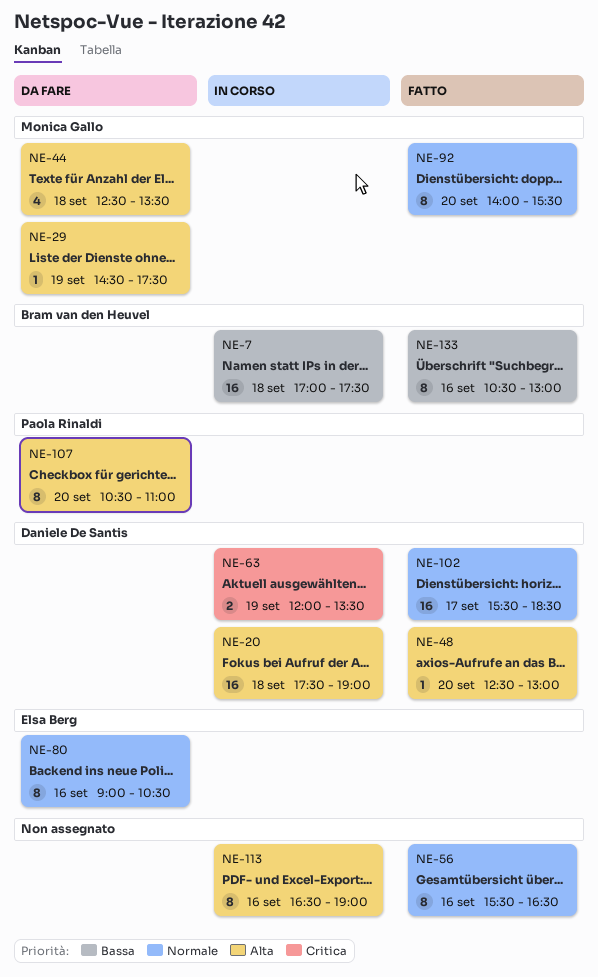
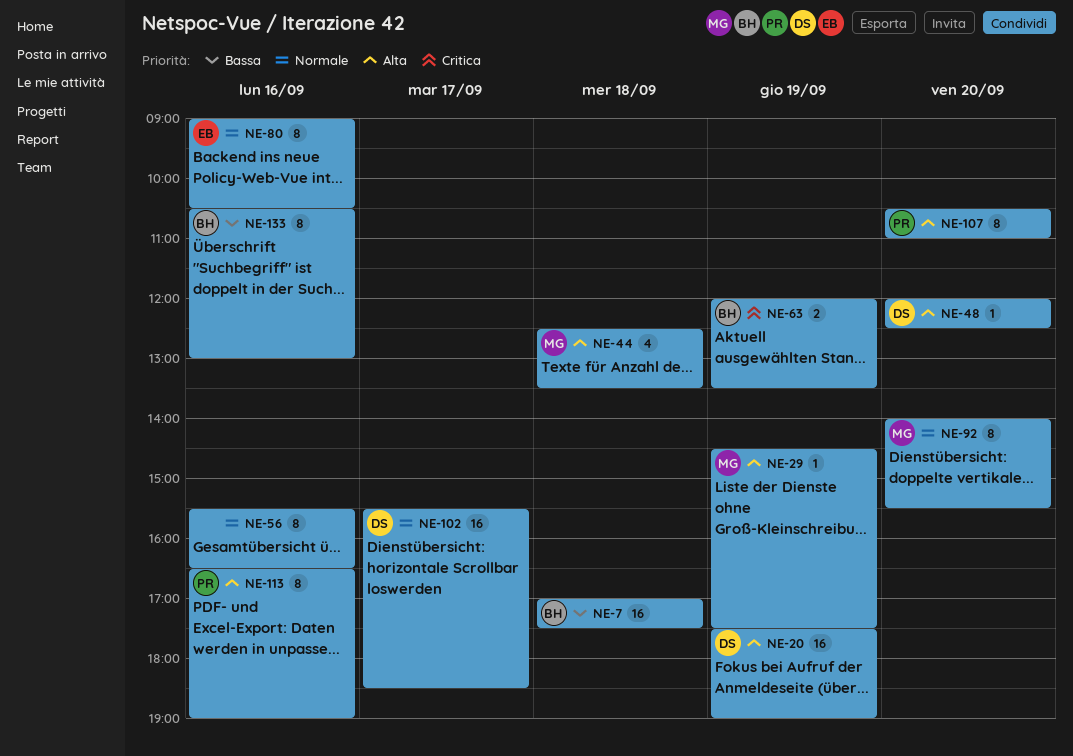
NE-20, day: Sep 18 -> Sep 19
NE-48, begins: 12:30 -> 12:00
NE-48, ends: 13:00 -> 12:30
NE-63, owner: Daniele De Santis -> Bram van den Heuvel
NE-113, owner: none -> Paola Rinaldi

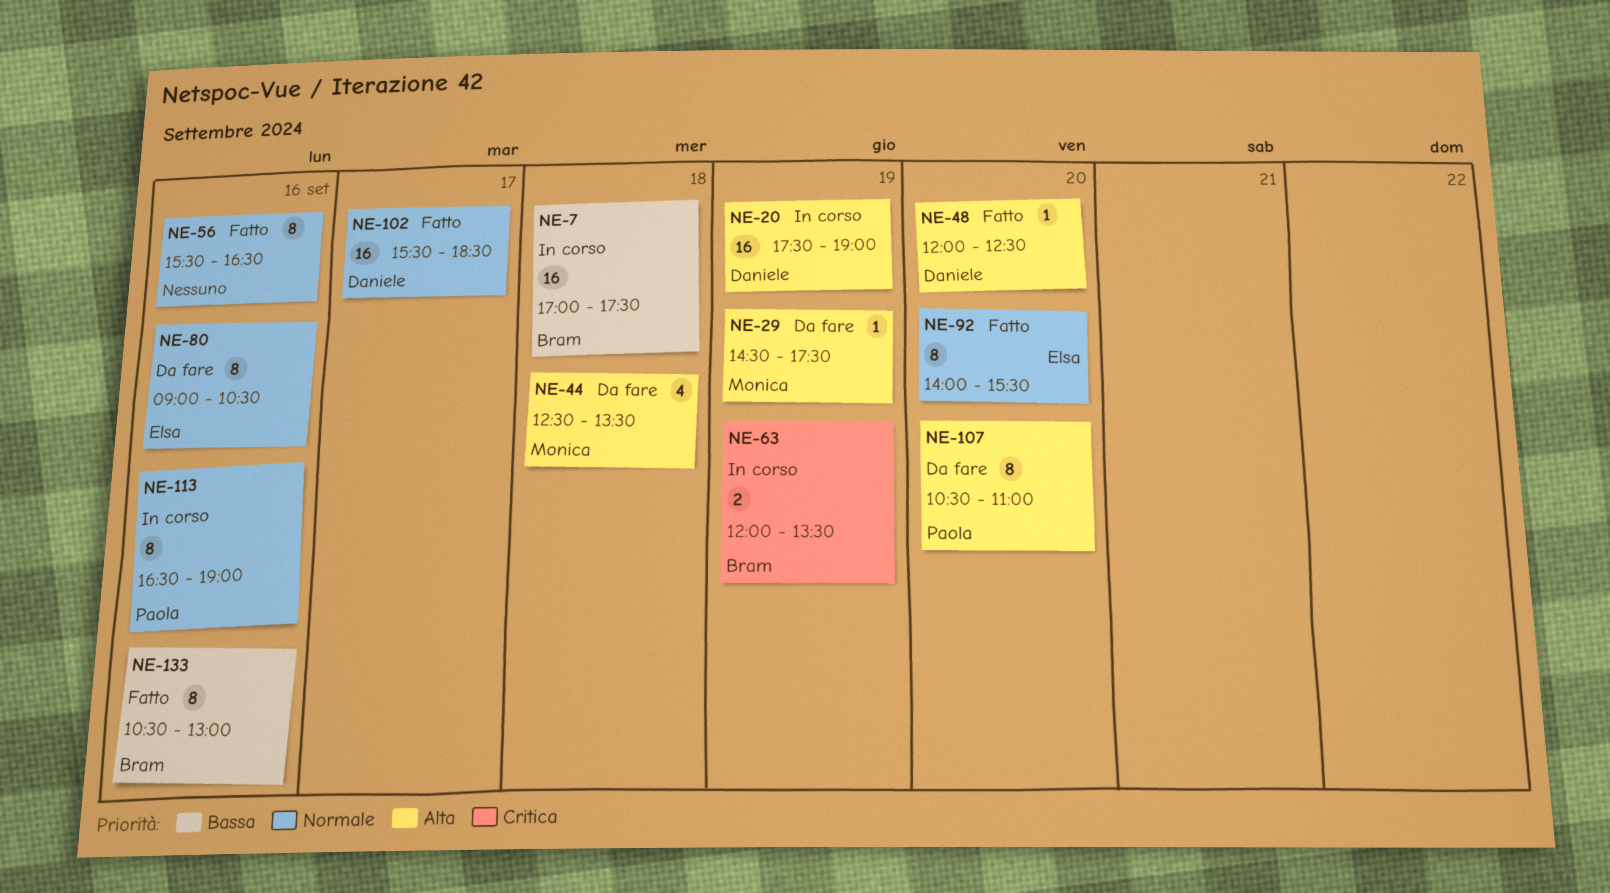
NE-92, owner: Monica -> Elsa
NE-113, priority: Alta -> Normale

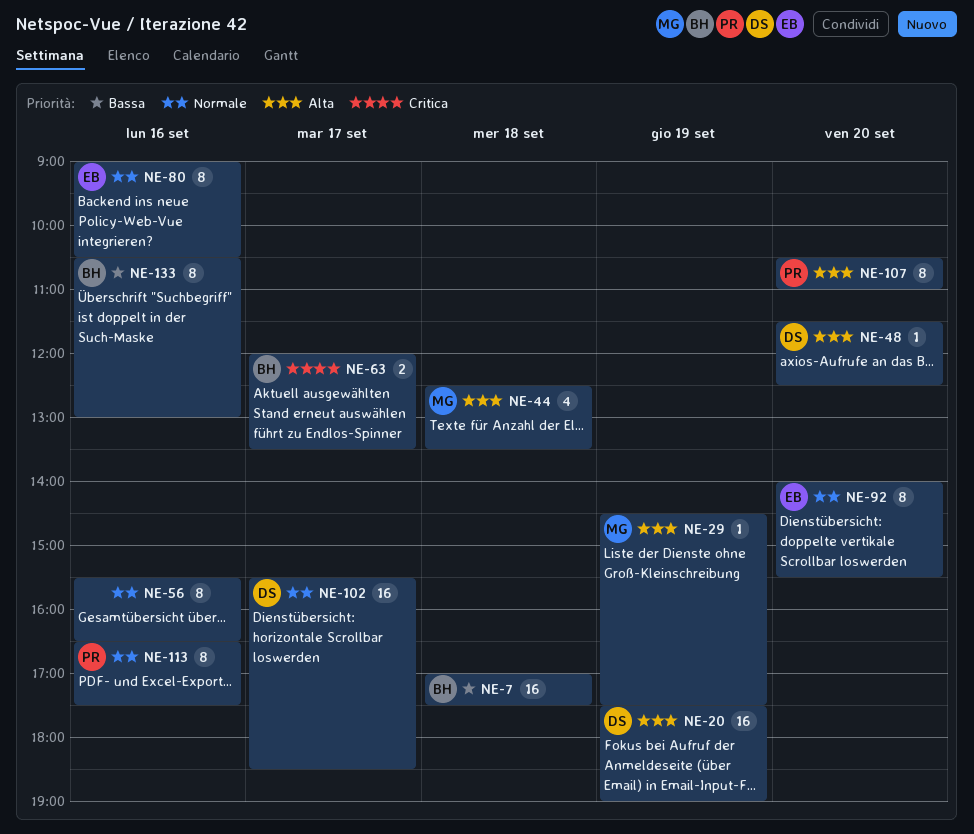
NE-48, begins: 12:00 -> 11:30
NE-63, day: Sep 19 -> Sep 17
NE-113, ends: 19:00 -> 17:30

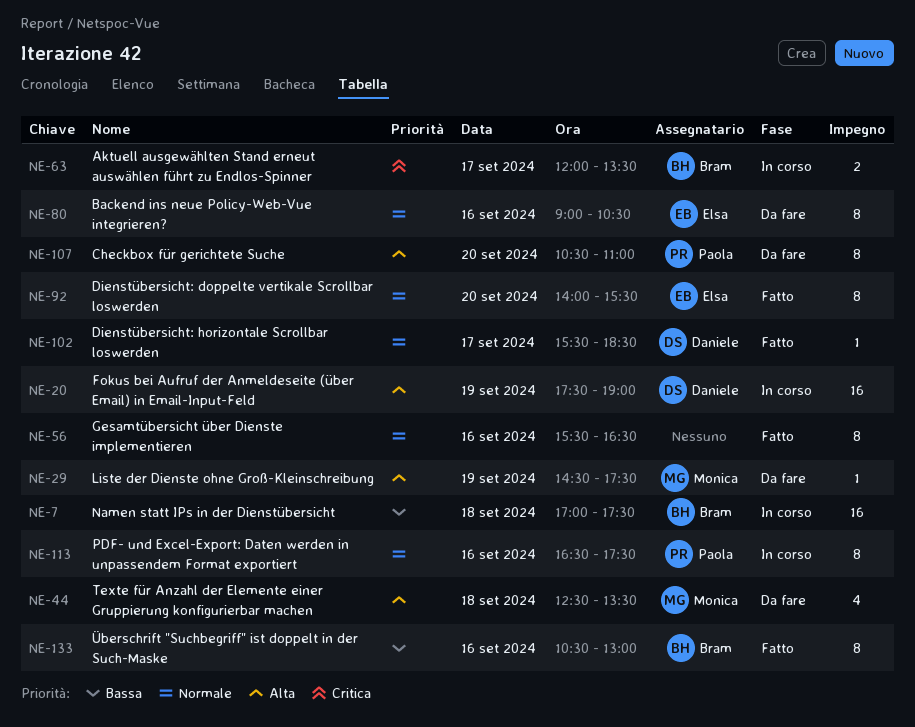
NE-48: present -> none
NE-102, estimate: 16 -> 1

